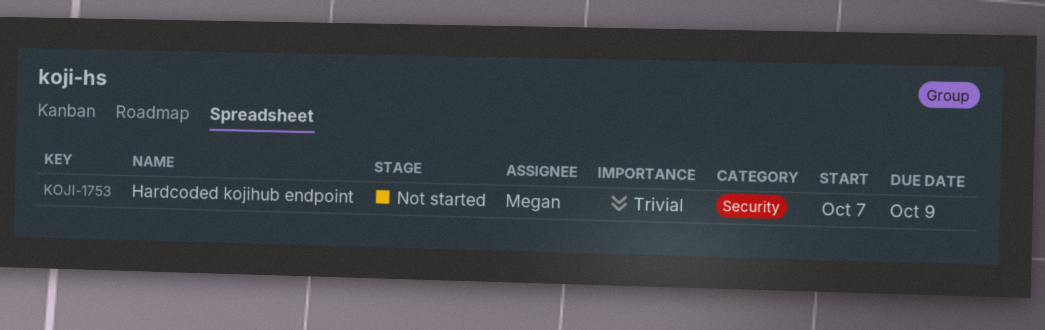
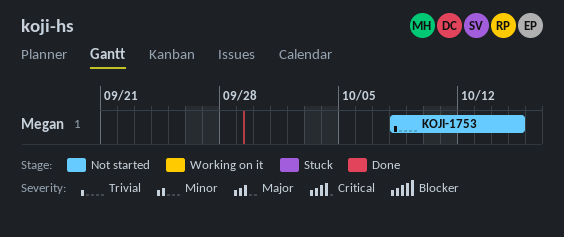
KOJI-1753, start: Oct 7 -> Oct 8
KOJI-1753, due: Oct 9 -> Oct 15

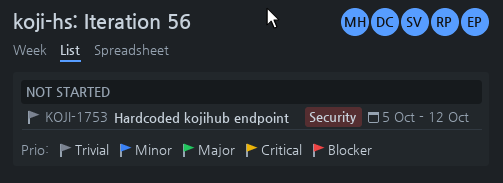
KOJI-1753, start: Oct 8 -> Oct 5
KOJI-1753, due: Oct 15 -> Oct 12

